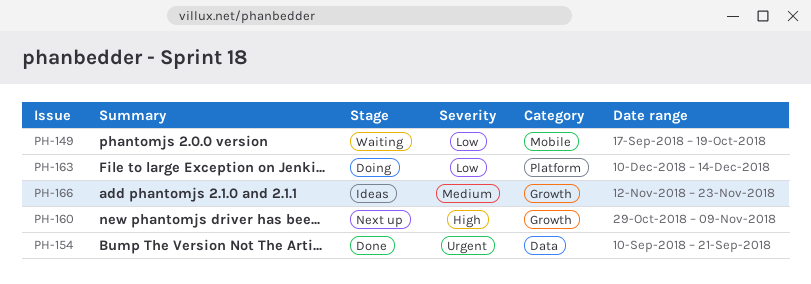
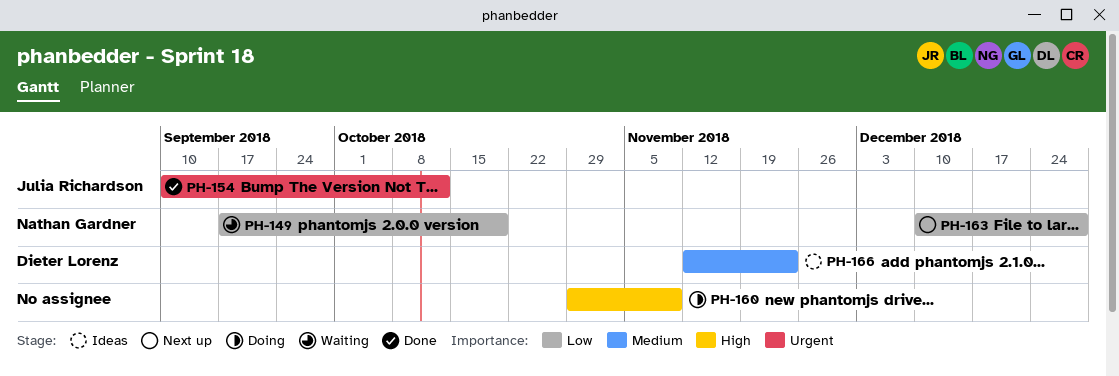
PH-154, due: Sep 21 -> Oct 12
PH-160, status: Next up -> Doing
PH-163, status: Doing -> Next up
PH-163, due: Dec 14 -> Dec 28

